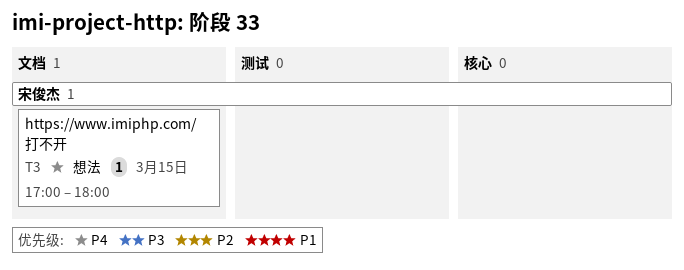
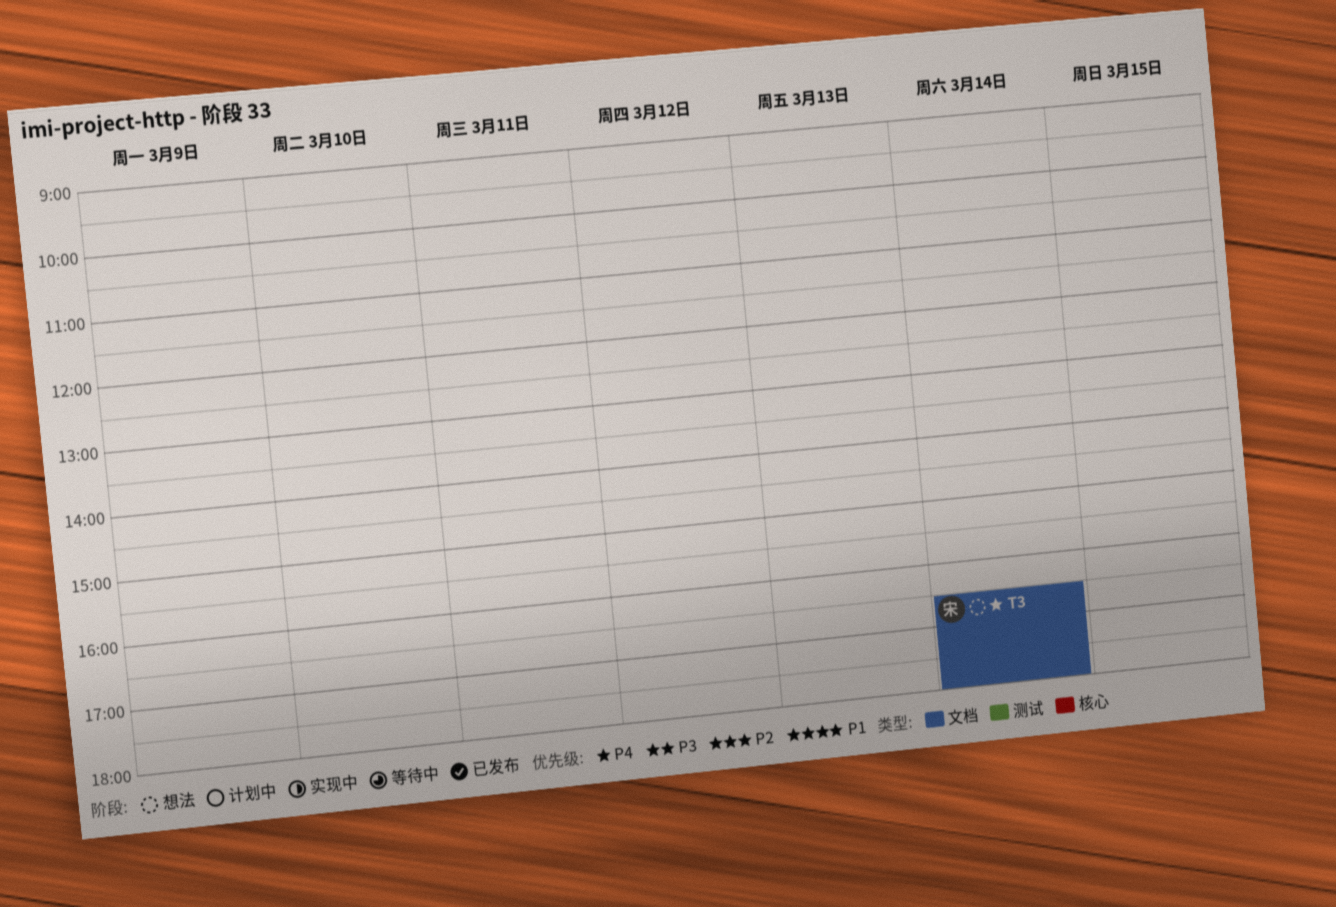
T3, day: Mar 15 -> Mar 14
T3, begins: 17:00 -> 16:30

